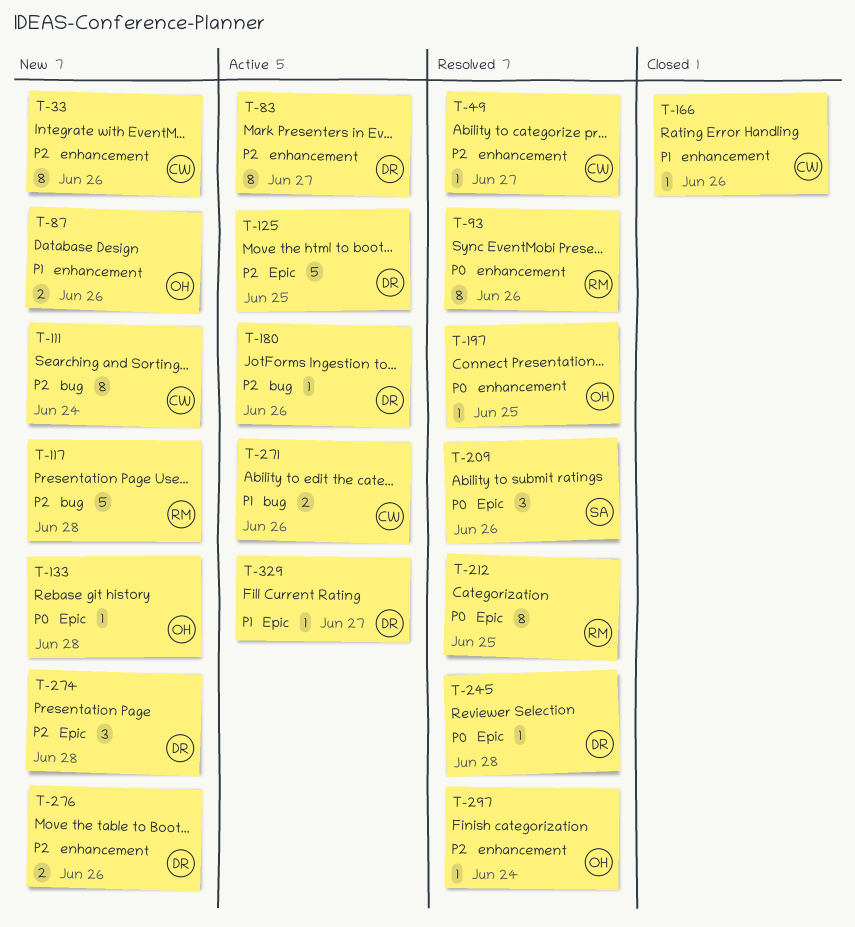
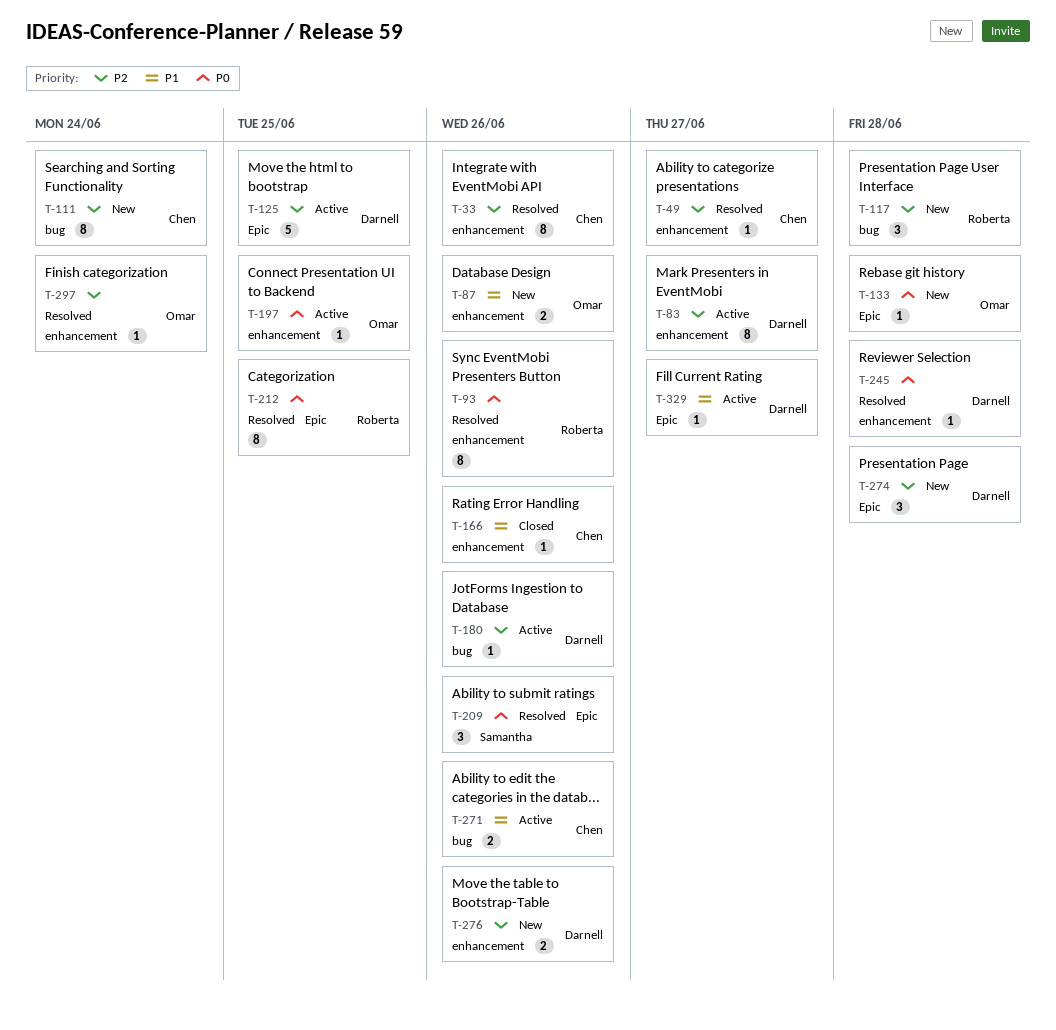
T-33, status: New -> Resolved
T-117, estimate: 5 -> 3
T-197, status: Resolved -> Active
T-245, label: Epic -> enhancement

